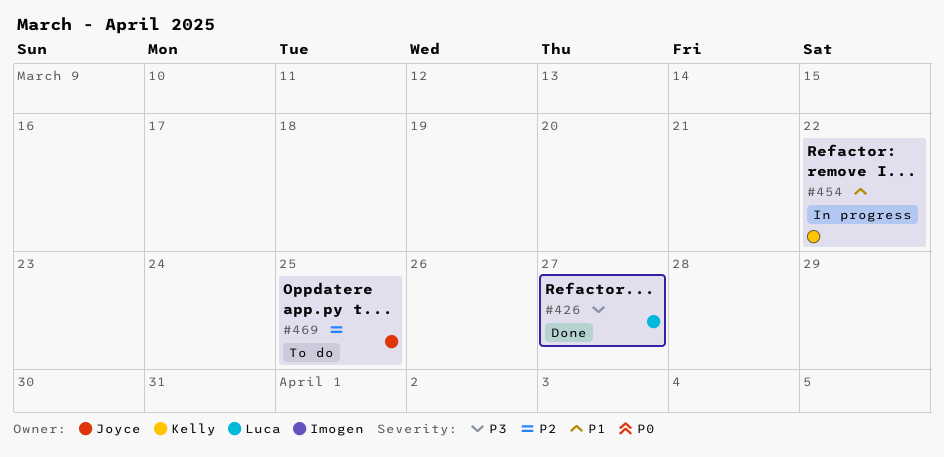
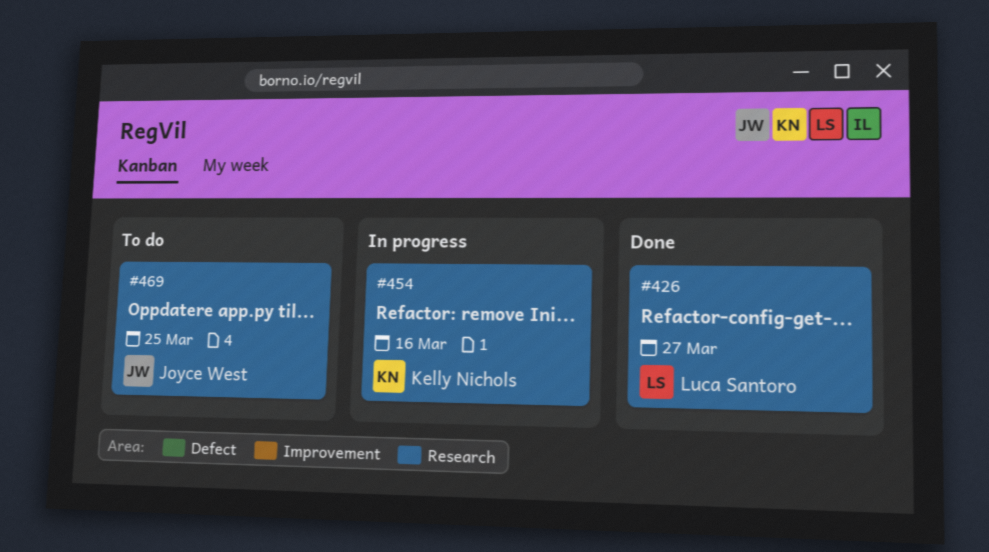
#454, due: Mar 22 -> Mar 16

